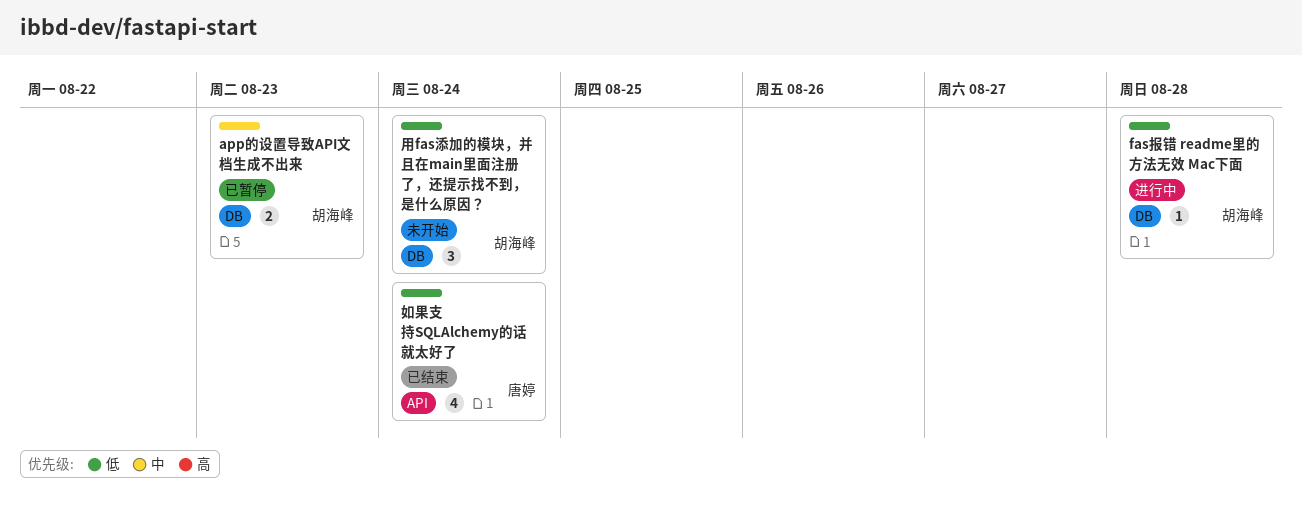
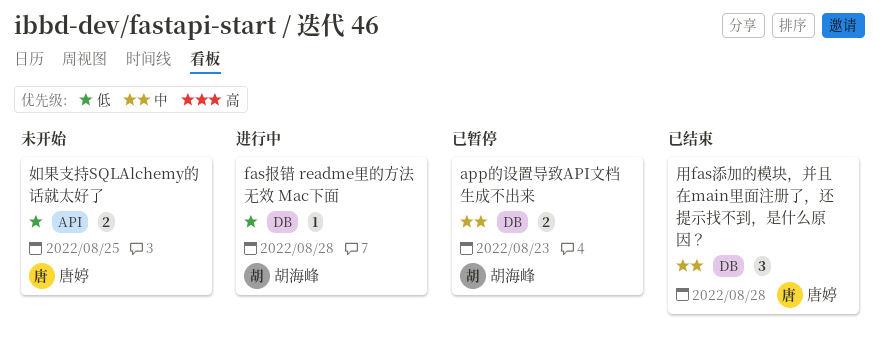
如果支持SQLAlchemy的话就太好了, status: 已结束 -> 未开始
如果支持SQLAlchemy的话就太好了, estimate: 4 -> 2
如果支持SQLAlchemy的话就太好了, due: Aug 24 -> Aug 25
用fas添加的模块，并且在main里面注册了，还提示找不到，是什么原因？, status: 未开始 -> 已结束
用fas添加的模块，并且在main里面注册了，还提示找不到，是什么原因？, owner: 胡海峰 -> 唐婷
用fas添加的模块，并且在main里面注册了，还提示找不到，是什么原因？, priority: 低 -> 中
用fas添加的模块，并且在main里面注册了，还提示找不到，是什么原因？, due: Aug 24 -> Aug 28

